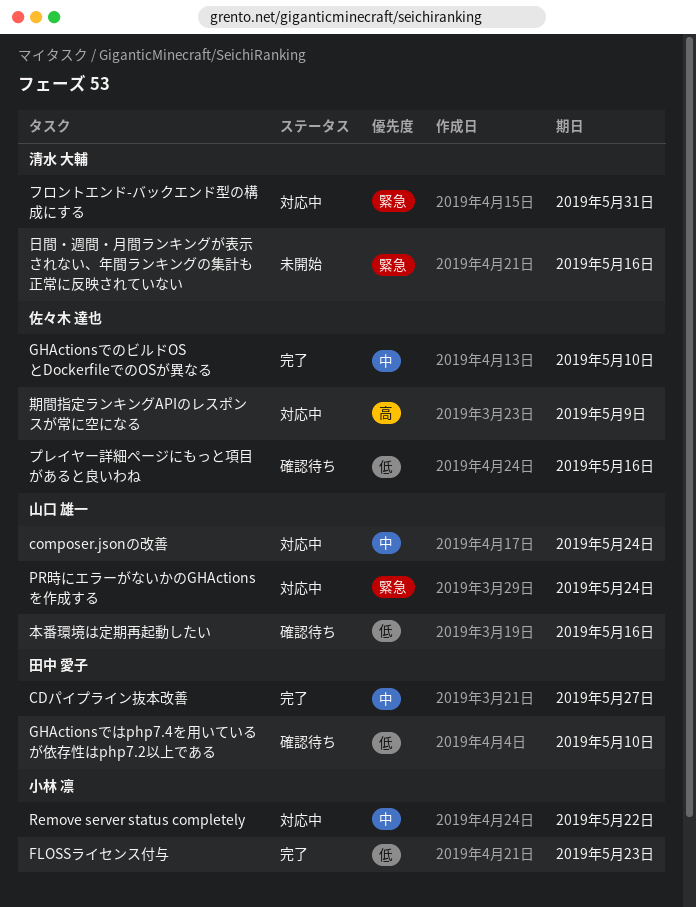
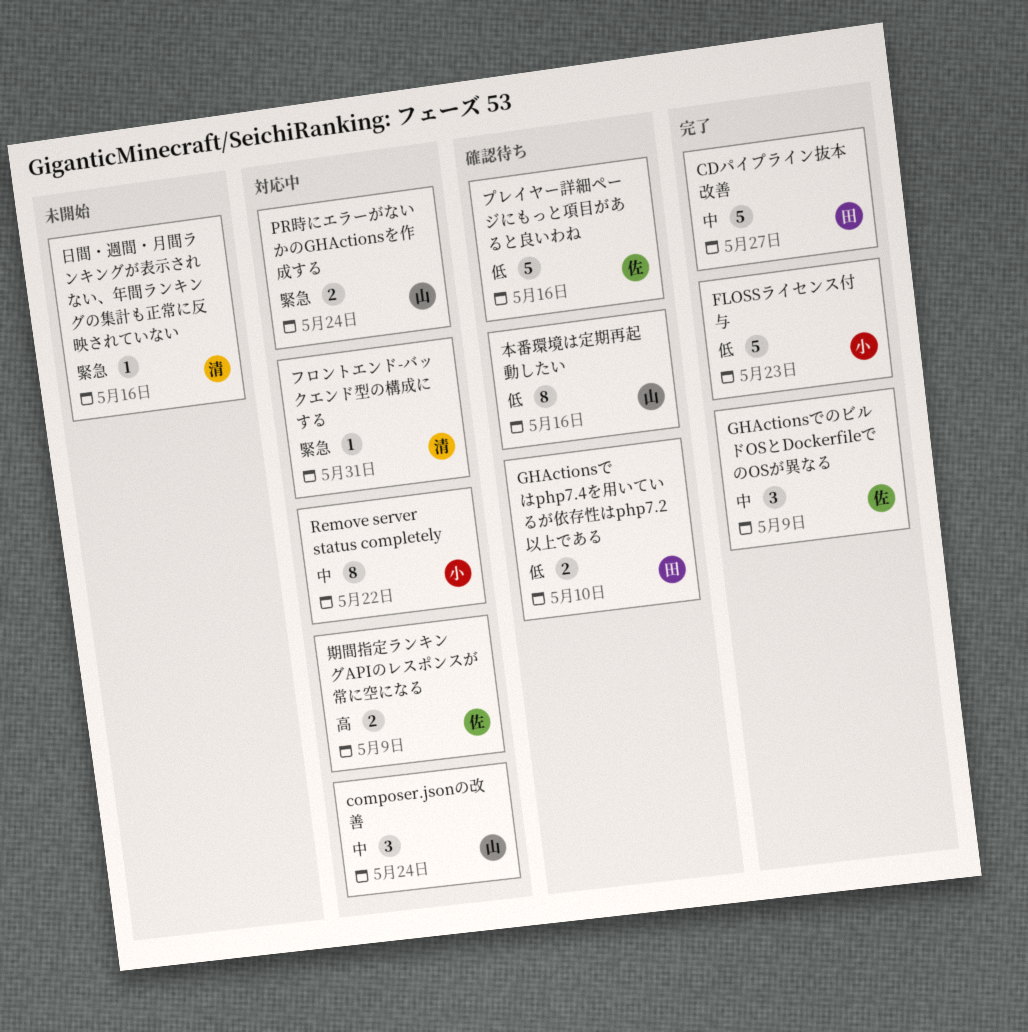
GHActionsでのビルドOSとDockerfileでのOSが異なる, due: May 10 -> May 9

